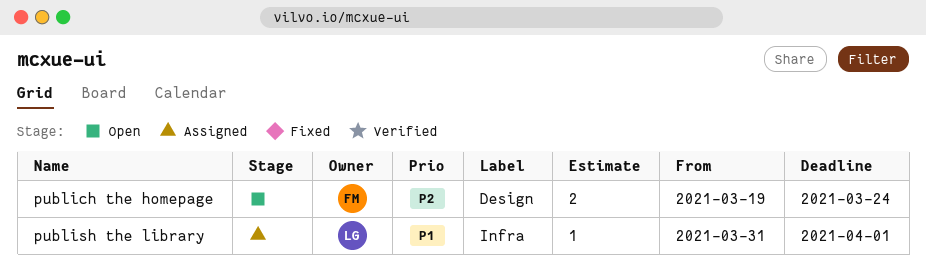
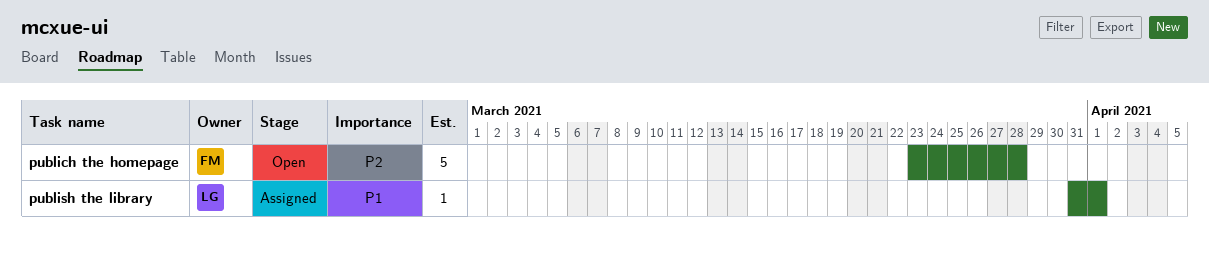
publich the homepage, estimate: 2 -> 5
publich the homepage, start: Mar 19 -> Mar 23
publich the homepage, due: Mar 24 -> Mar 28

